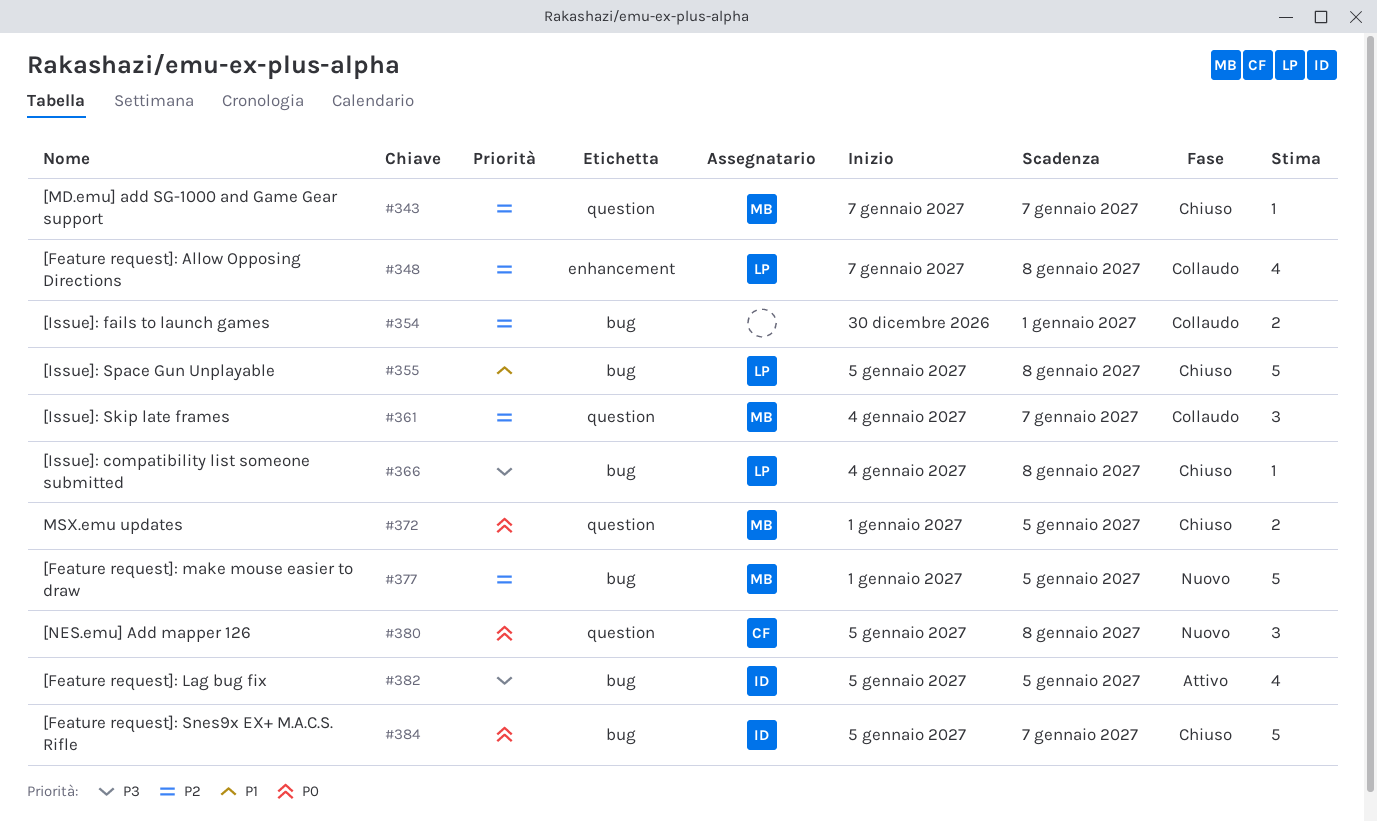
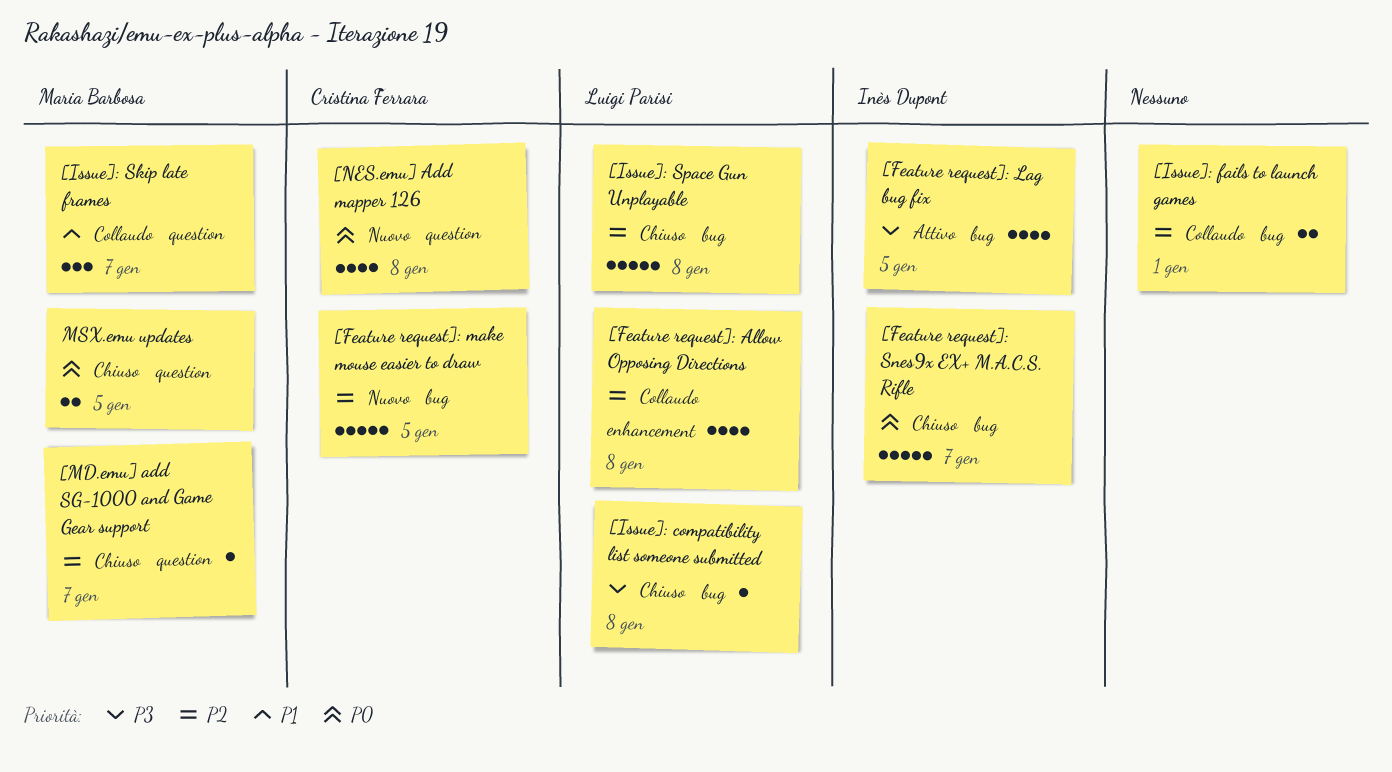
[Feature request]: make mouse easier to draw, owner: Maria Barbosa -> Cristina Ferrara
[Issue]: Skip late frames, priority: P2 -> P1
[Issue]: Space Gun Unplayable, priority: P1 -> P2
[NES.emu] Add mapper 126, estimate: 3 -> 4

